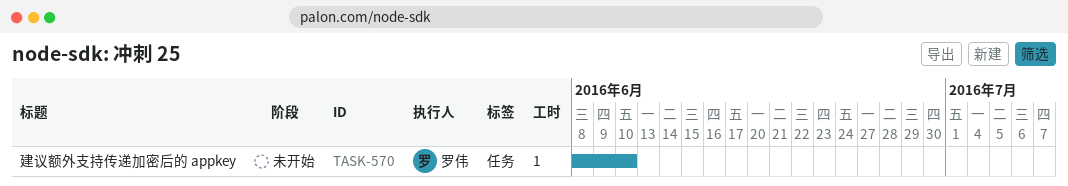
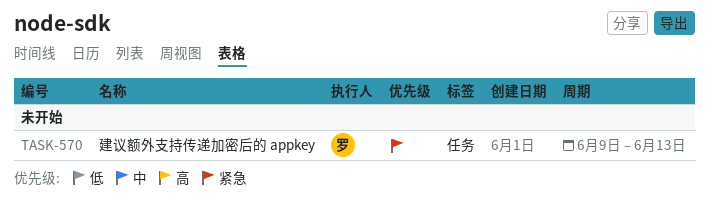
TASK-570, start: Jun 8 -> Jun 9
TASK-570, due: Jun 10 -> Jun 13

